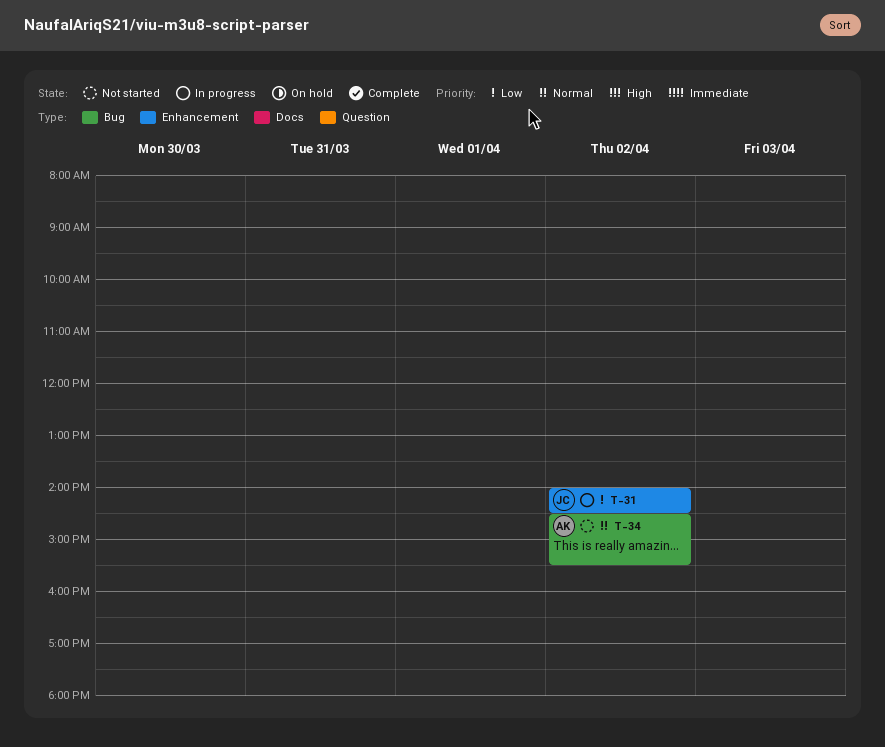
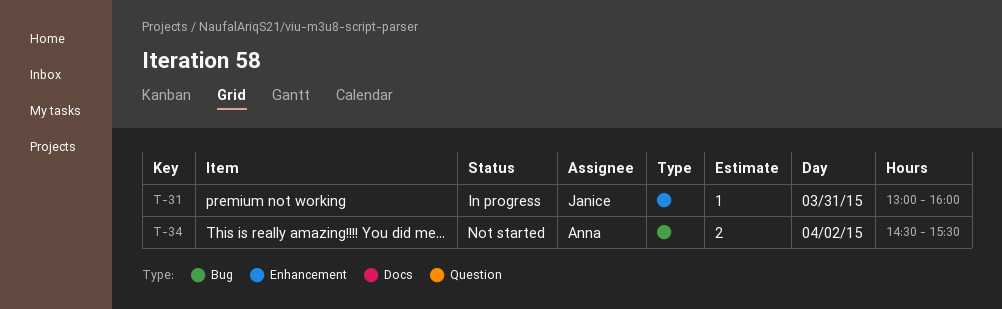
T-31, day: Apr 2 -> Mar 31
T-31, begins: 14:00 -> 13:00
T-31, ends: 14:30 -> 16:00

